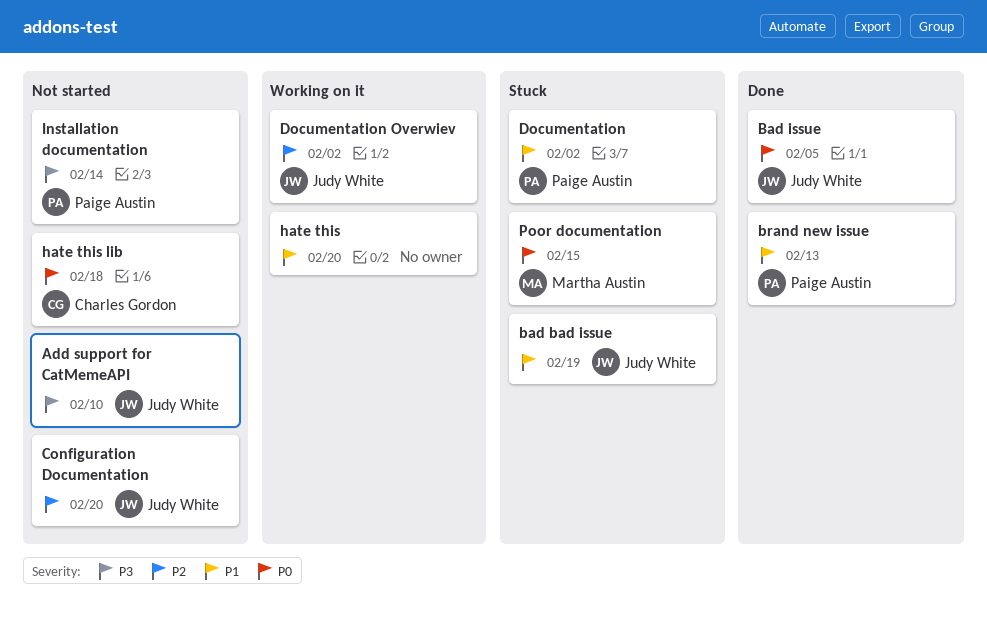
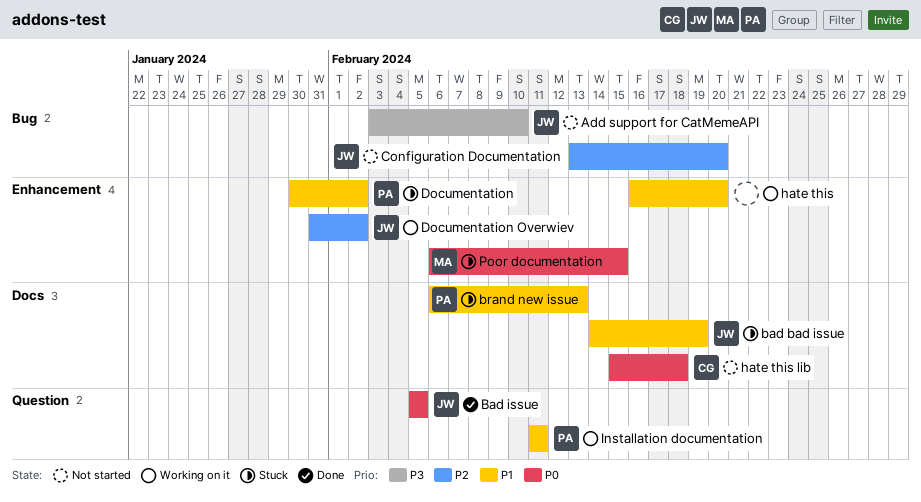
brand new issue, status: Done -> Stuck
Installation documentation, status: Not started -> Working on it
Installation documentation, priority: P3 -> P1
Installation documentation, due: Feb 14 -> Feb 11

